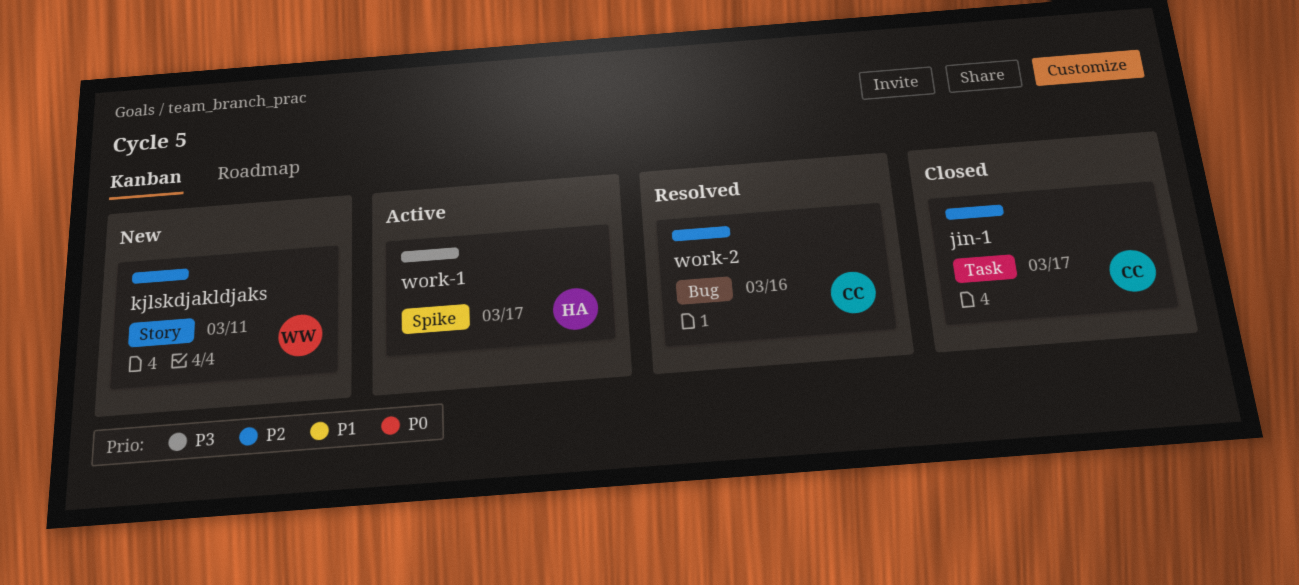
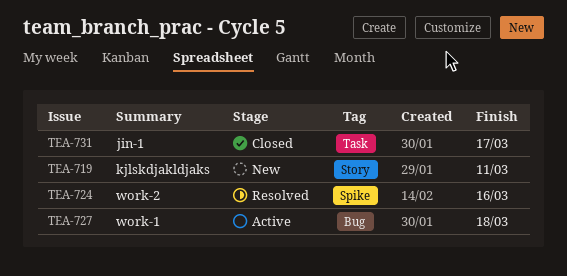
work-1, label: Spike -> Bug
work-1, due: Mar 17 -> Mar 18
work-2, label: Bug -> Spike

